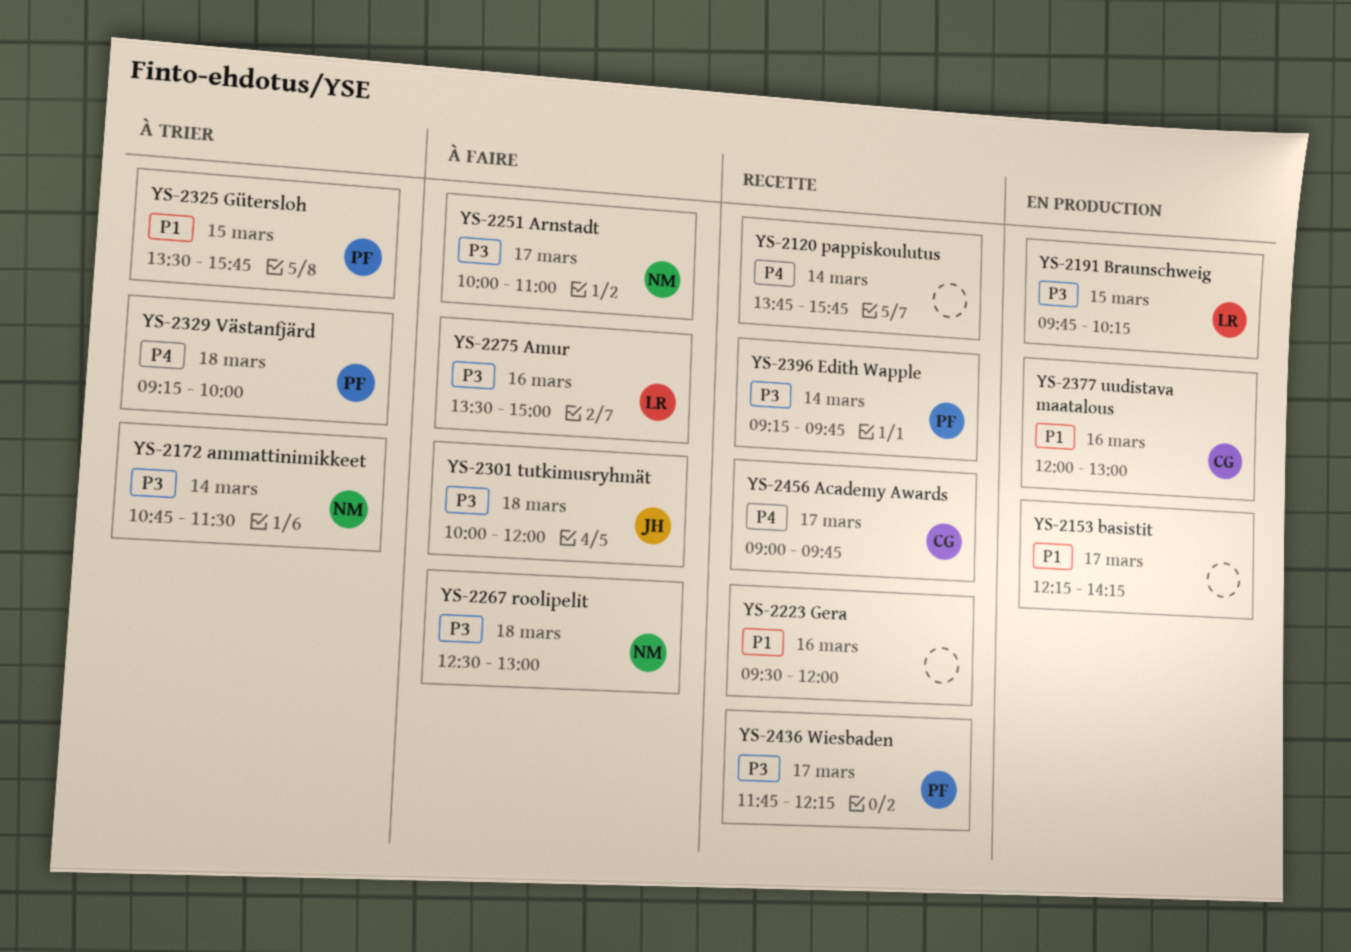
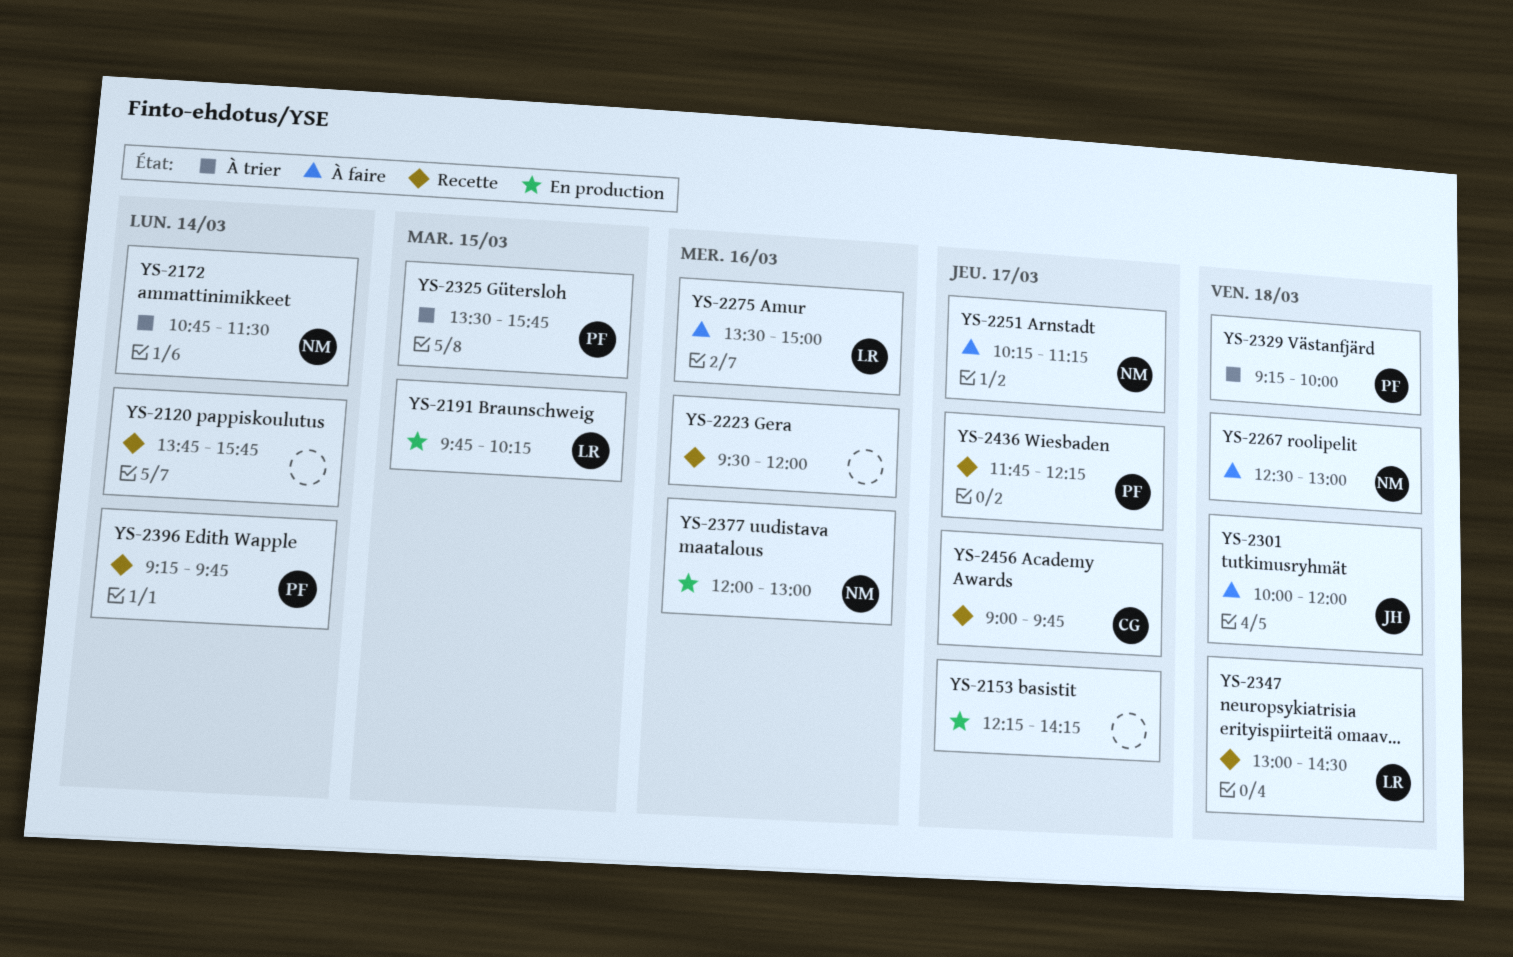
YS-2251, begins: 10:00 -> 10:15
YS-2251, ends: 11:00 -> 11:15
YS-2347: none -> present
YS-2377, owner: CG -> NM

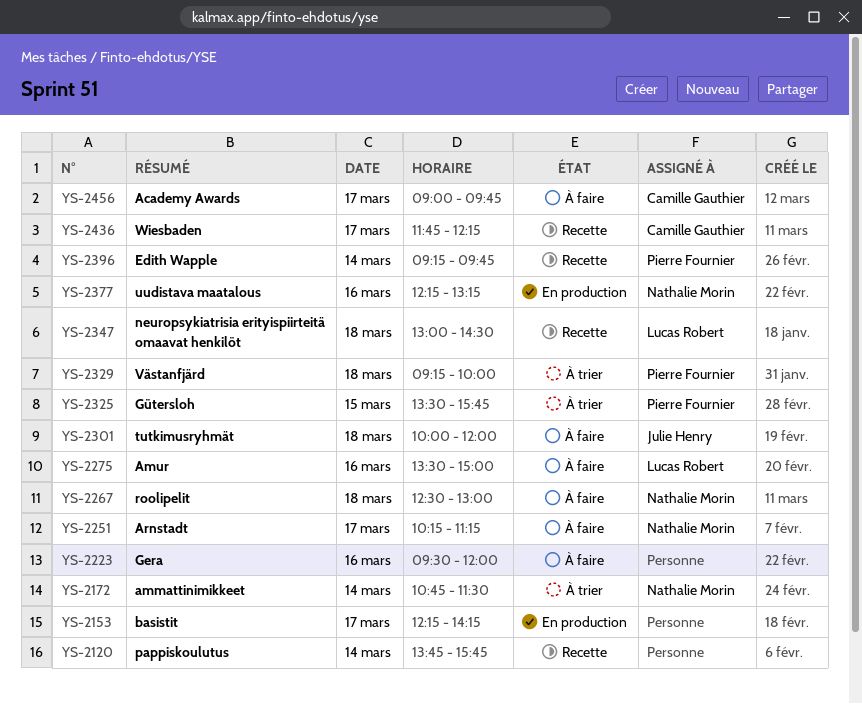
YS-2191: present -> none
YS-2223, status: Recette -> À faire
YS-2377, begins: 12:00 -> 12:15
YS-2377, ends: 13:00 -> 13:15
YS-2436, owner: Pierre Fournier -> Camille Gauthier
YS-2456, status: Recette -> À faire

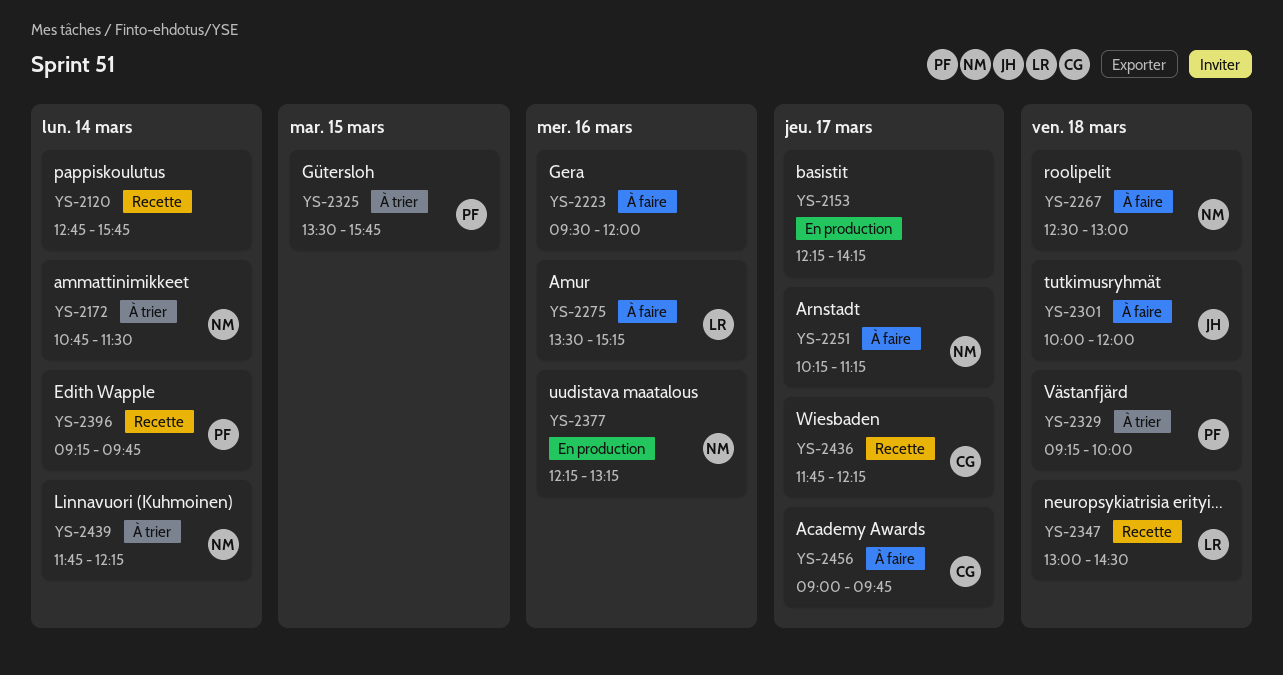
YS-2120, begins: 13:45 -> 12:45
YS-2275, ends: 15:00 -> 15:15
YS-2439: none -> present

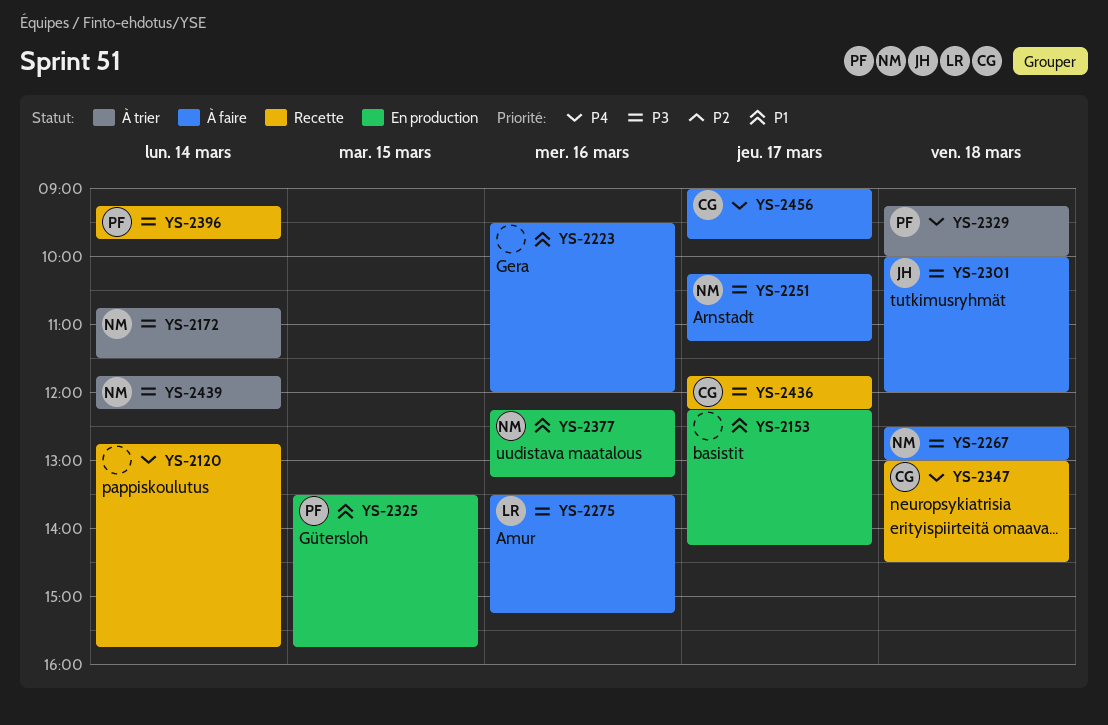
YS-2325, status: À trier -> En production
YS-2347, owner: LR -> CG

